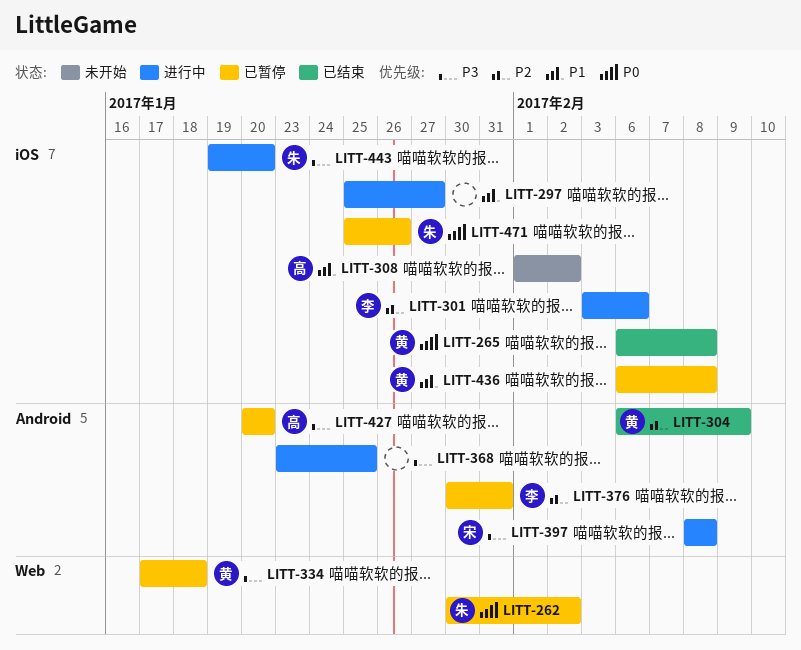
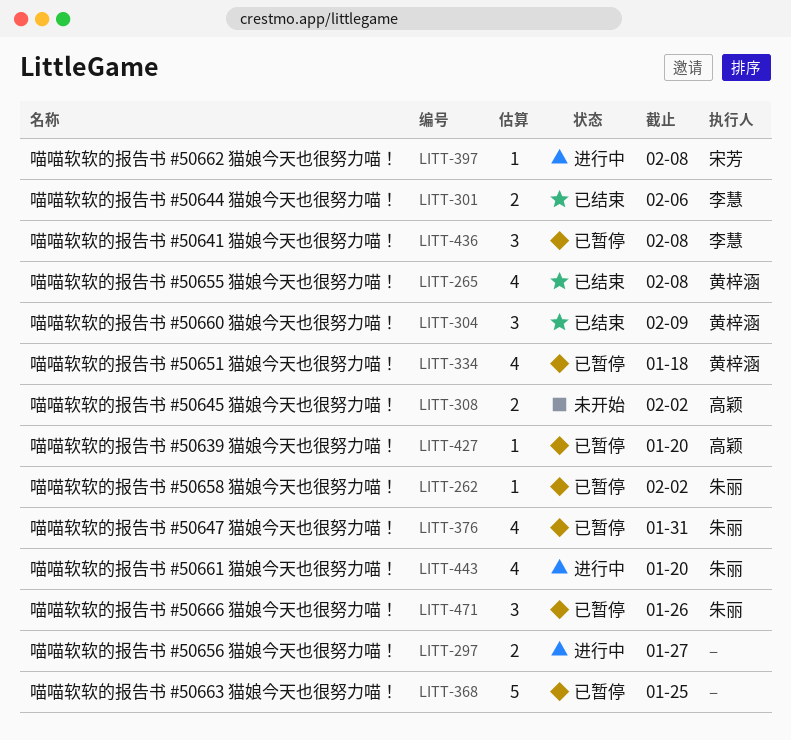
LITT-301, status: 进行中 -> 已结束
LITT-368, status: 进行中 -> 已暂停
LITT-376, owner: 李慧 -> 朱丽
LITT-436, owner: 黄梓涵 -> 李慧

